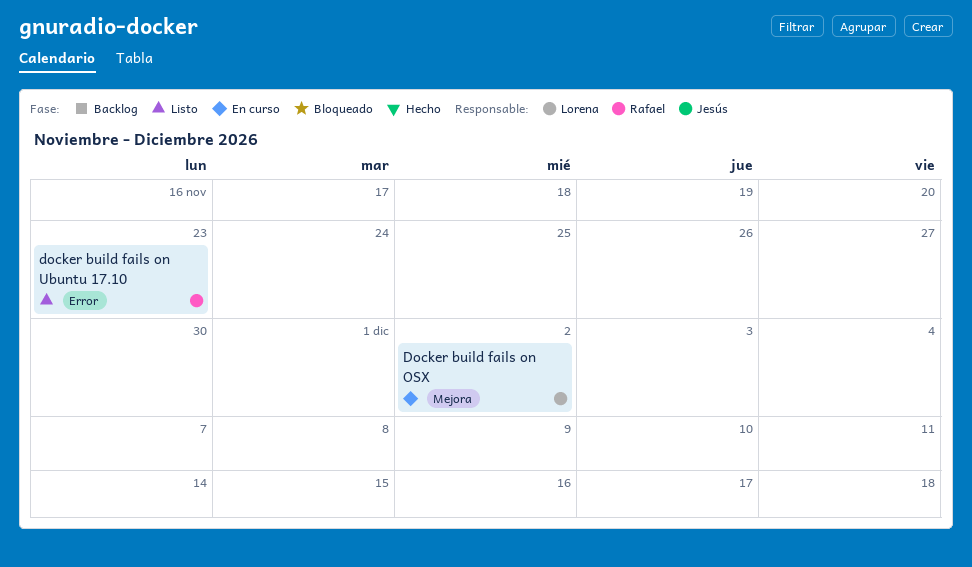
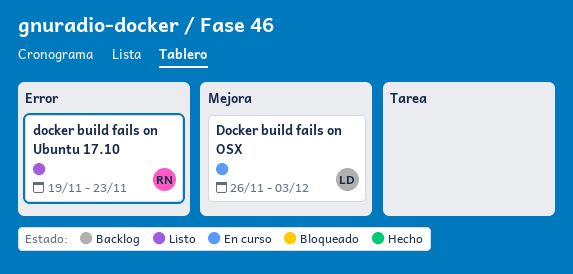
Docker build fails on OSX, due: Dec 2 -> Dec 3

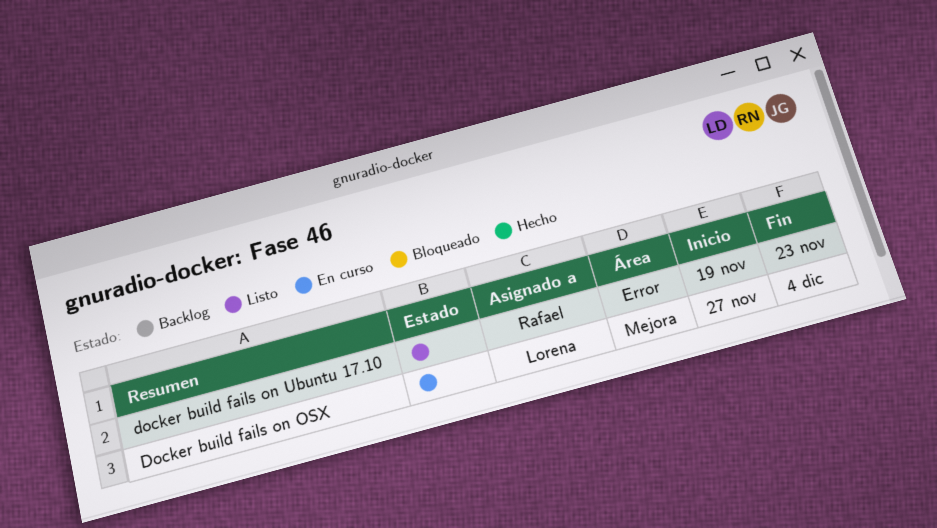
Docker build fails on OSX, start: Nov 26 -> Nov 27
Docker build fails on OSX, due: Dec 3 -> Dec 4

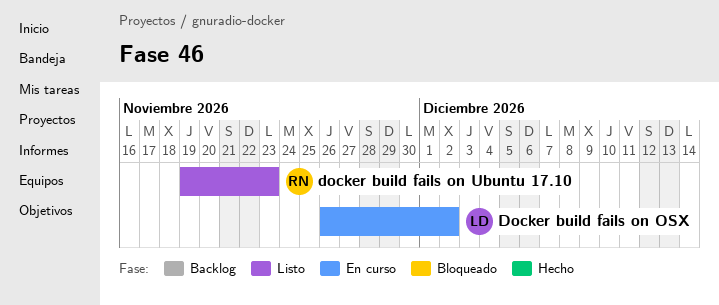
Docker build fails on OSX, start: Nov 27 -> Nov 26
Docker build fails on OSX, due: Dec 4 -> Dec 2

